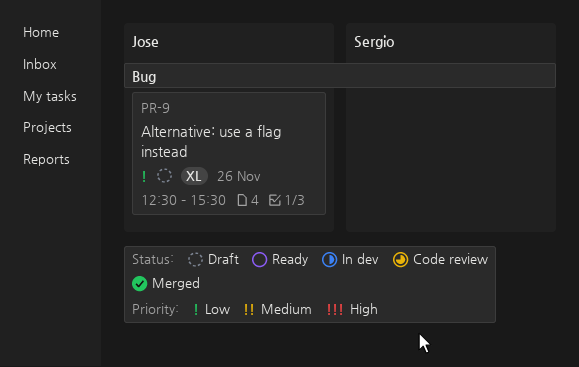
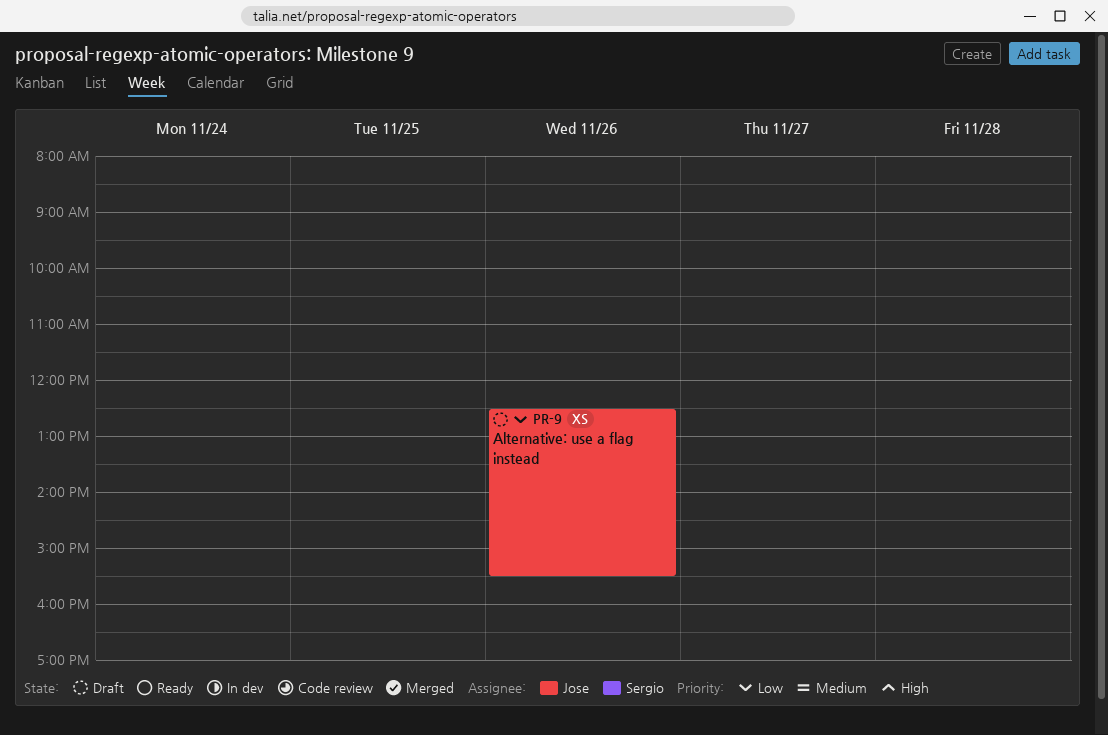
PR-9, estimate: XL -> XS

